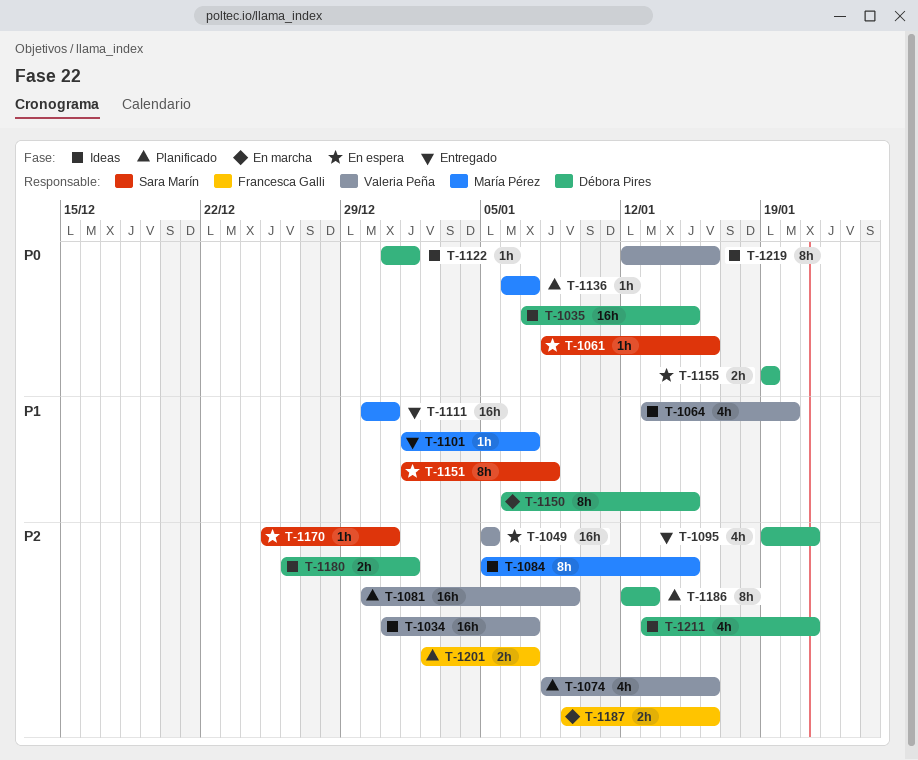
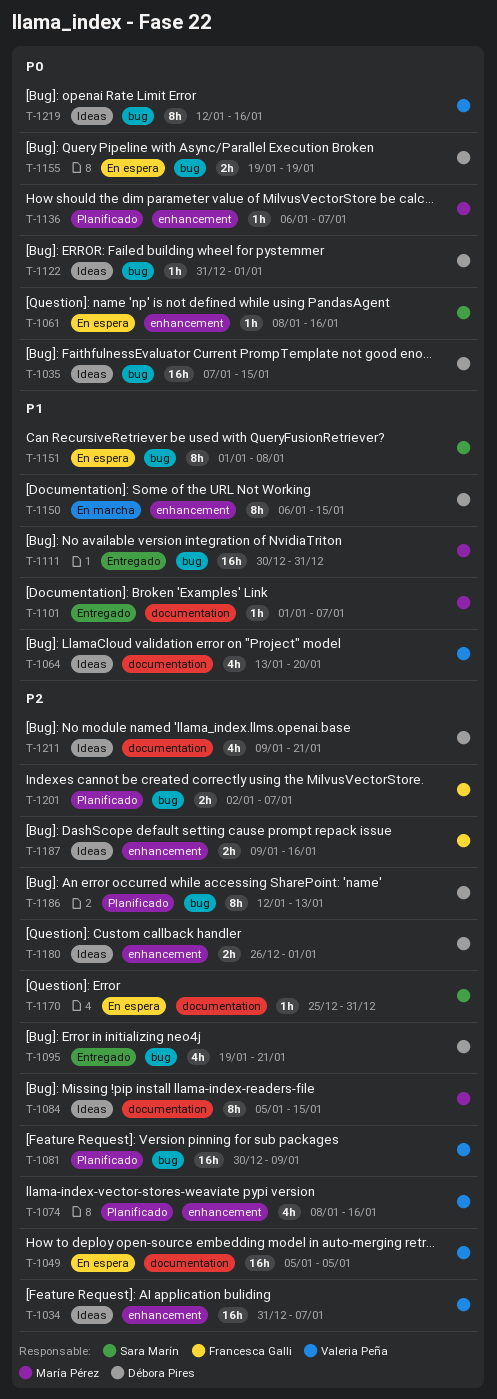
T-1187, status: En marcha -> Ideas
T-1211, start: Jan 13 -> Jan 9

